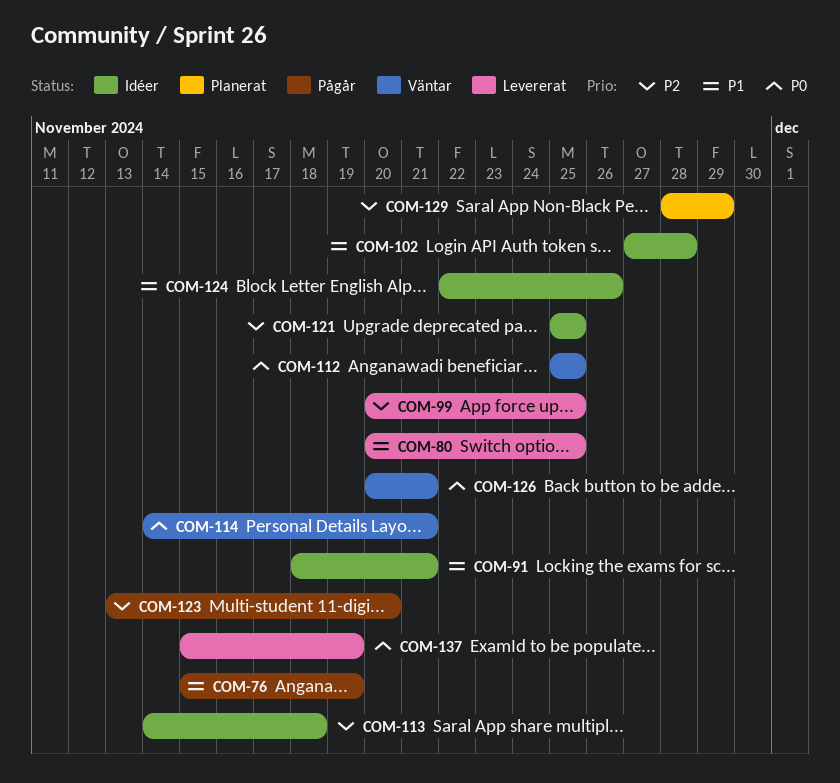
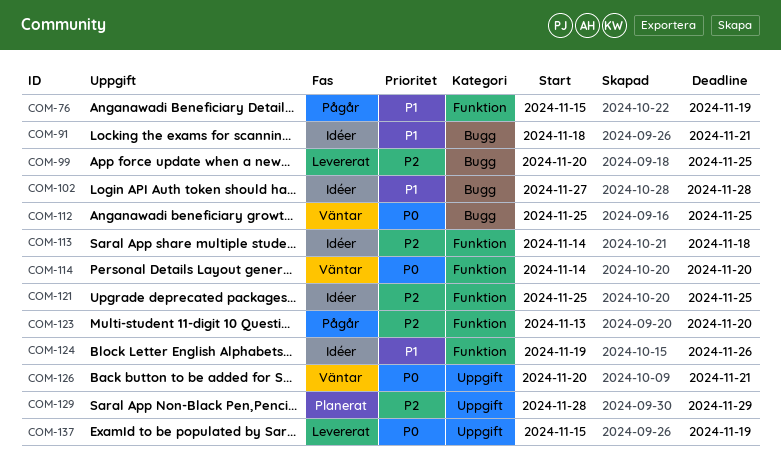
COM-80: present -> none
COM-114, due: Nov 21 -> Nov 20
COM-124, start: Nov 22 -> Nov 19

